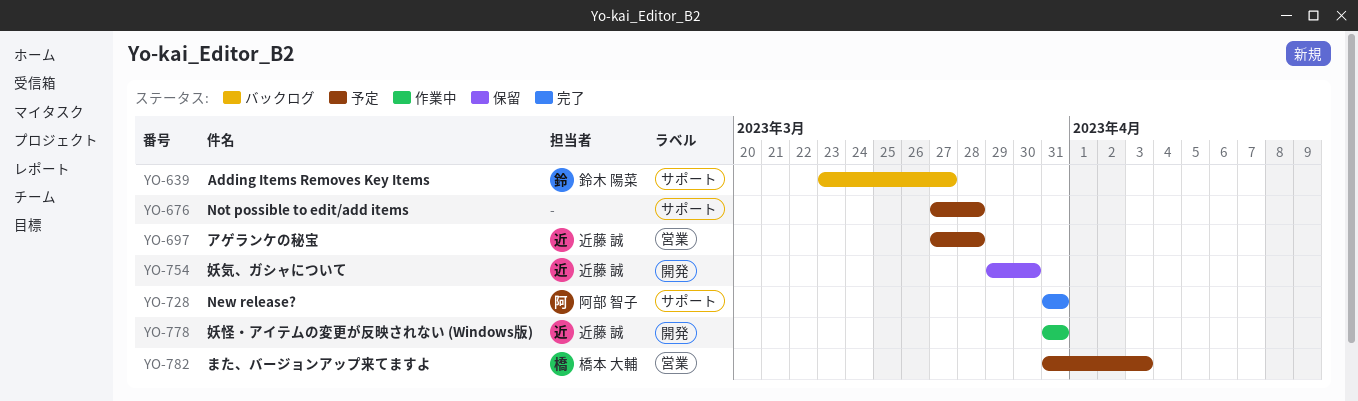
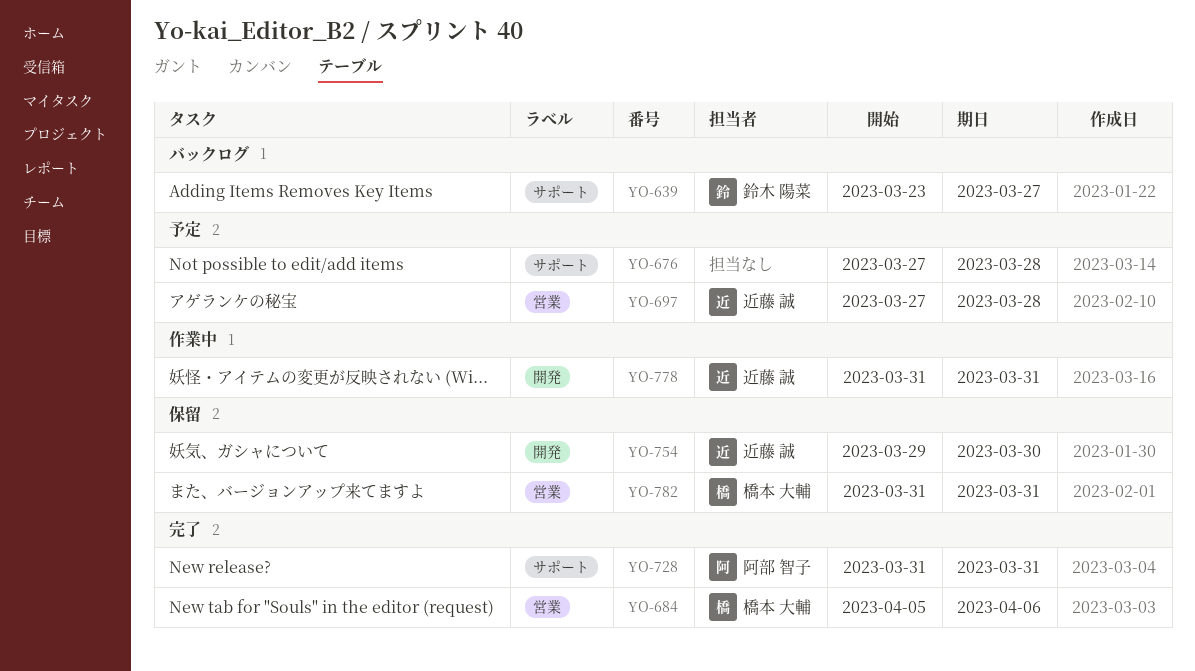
YO-684: none -> present
YO-782, status: 予定 -> 保留
YO-782, due: Apr 3 -> Mar 31

